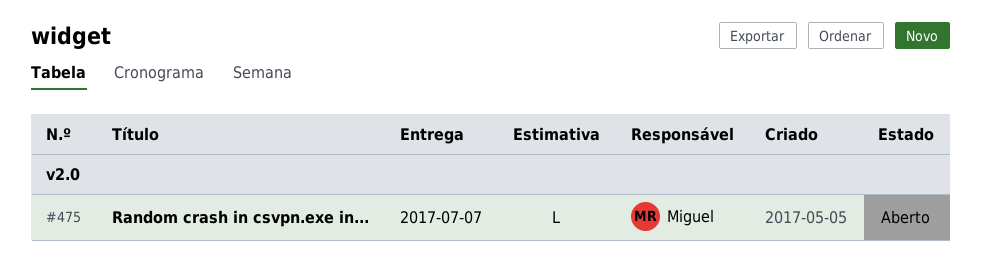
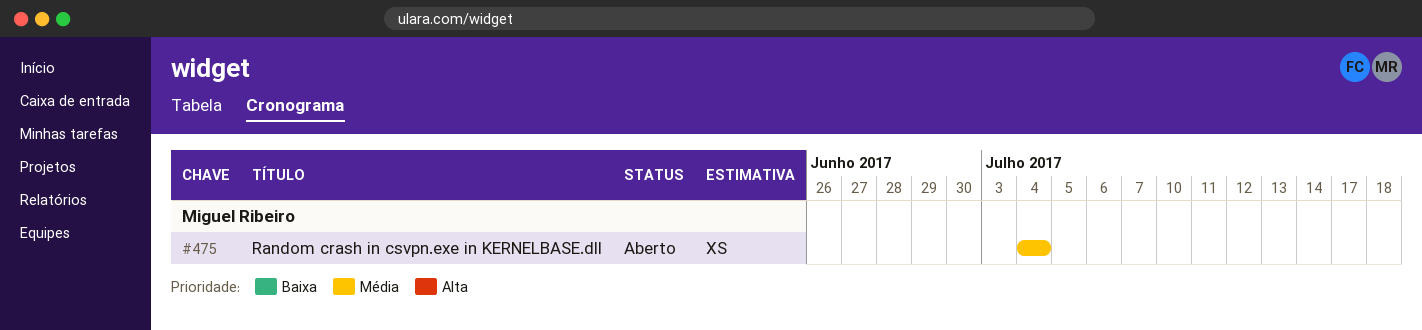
#475, estimate: L -> XS
#475, due: Jul 7 -> Jul 4

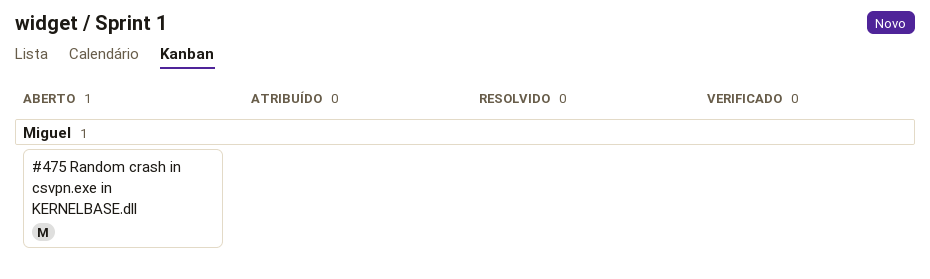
#475, estimate: XS -> M

